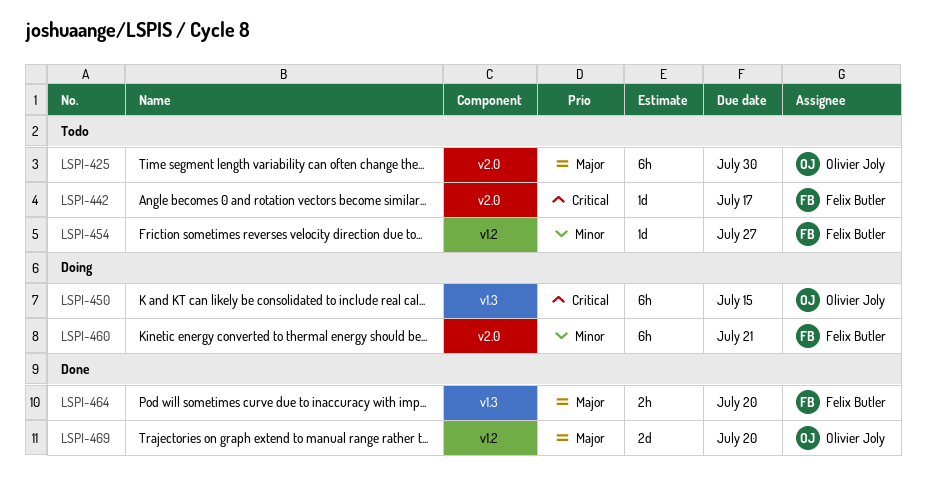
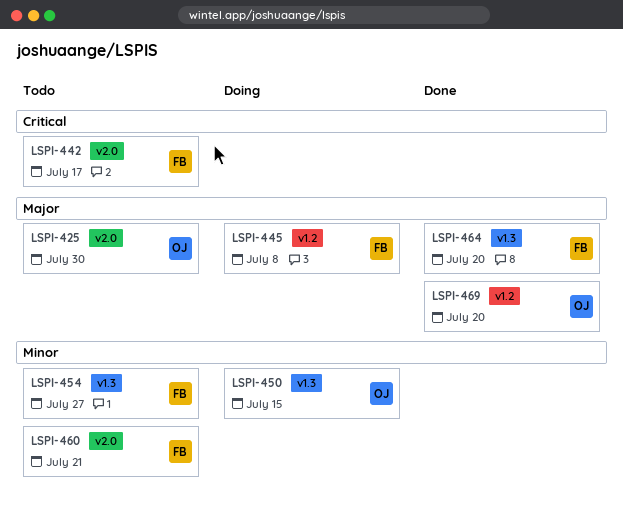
LSPI-445: none -> present
LSPI-450, priority: Critical -> Minor
LSPI-454, label: v1.2 -> v1.3
LSPI-460, status: Doing -> Todo

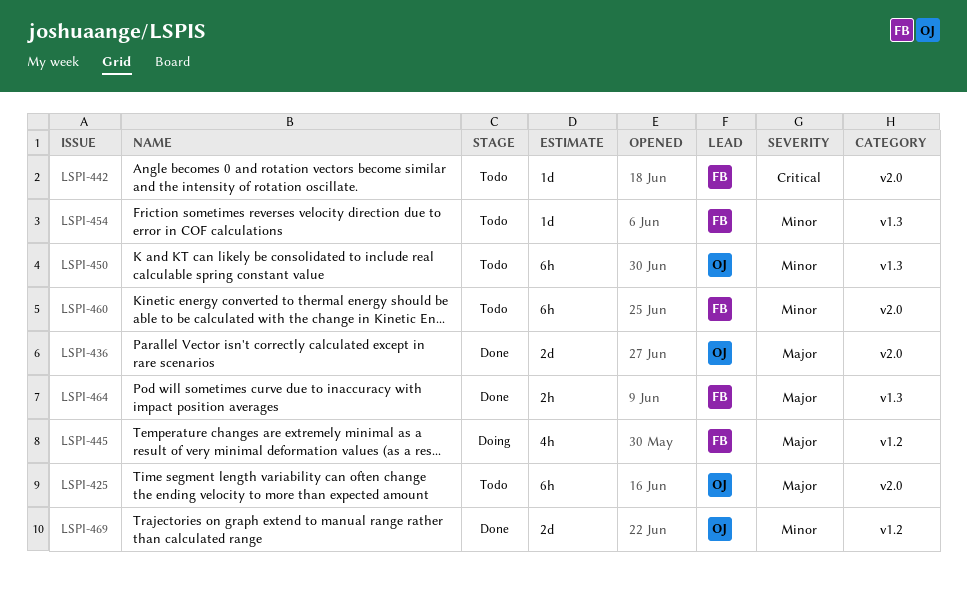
LSPI-436: none -> present
LSPI-450, status: Doing -> Todo
LSPI-469, priority: Major -> Minor

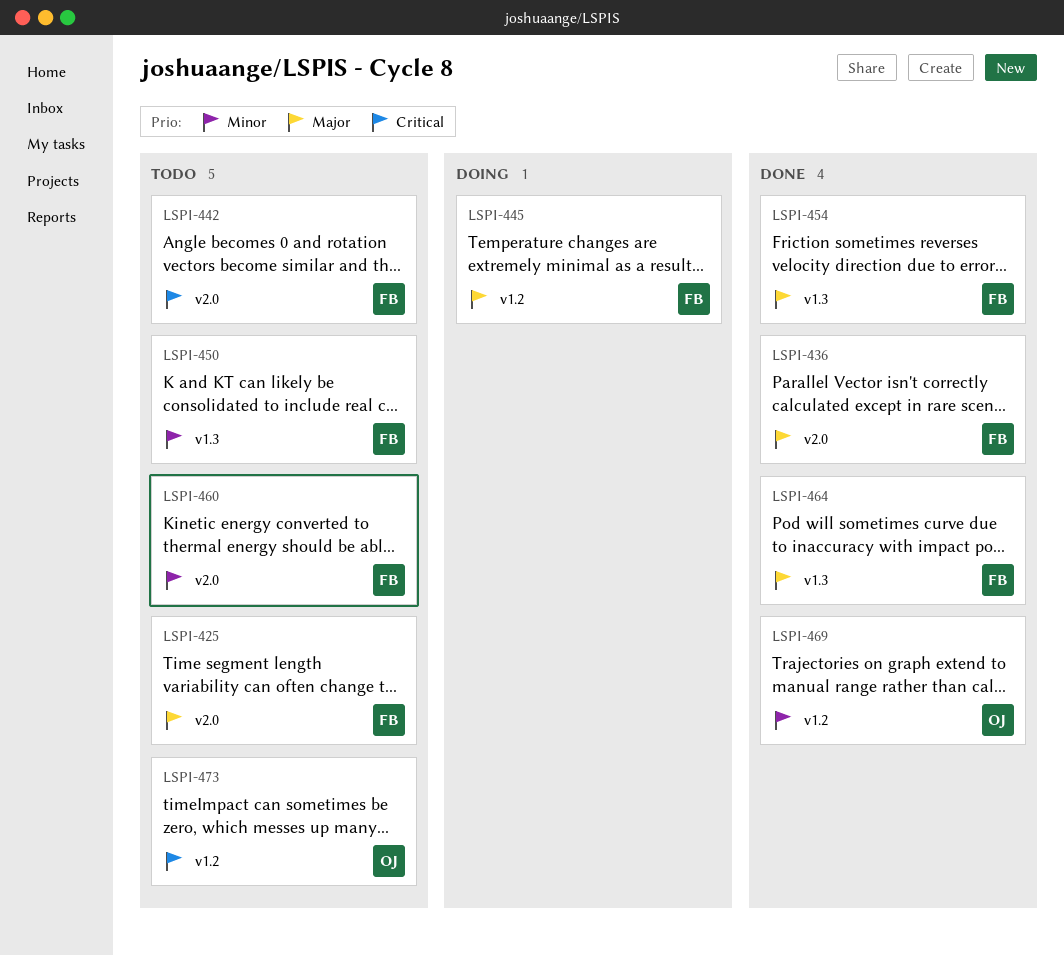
LSPI-425, owner: OJ -> FB
LSPI-436, owner: OJ -> FB
LSPI-450, owner: OJ -> FB
LSPI-454, status: Todo -> Done
LSPI-454, priority: Minor -> Major
LSPI-473: none -> present

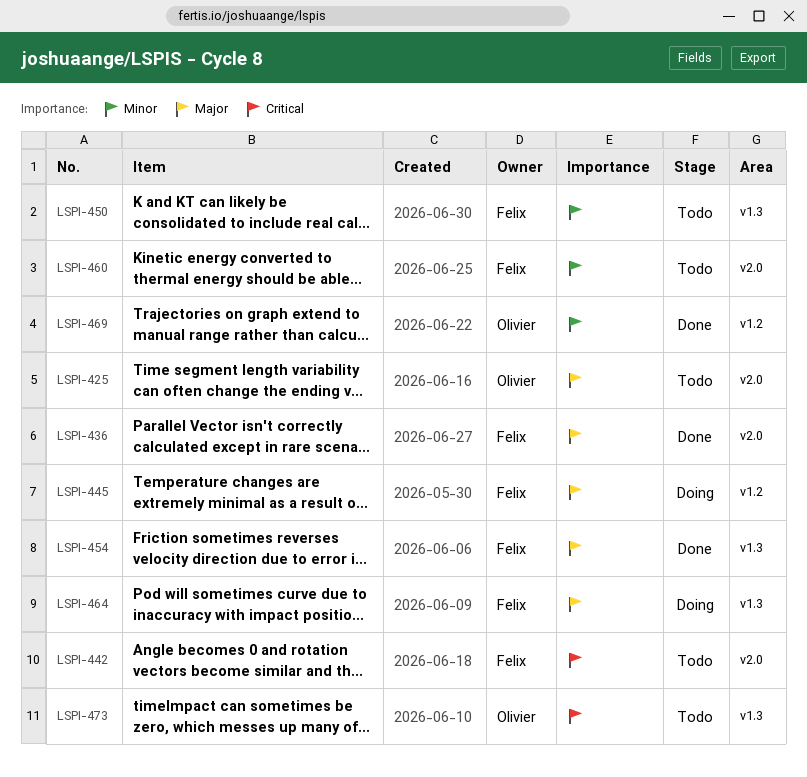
LSPI-425, owner: Felix -> Olivier
LSPI-464, status: Done -> Doing
LSPI-473, label: v1.2 -> v1.3

